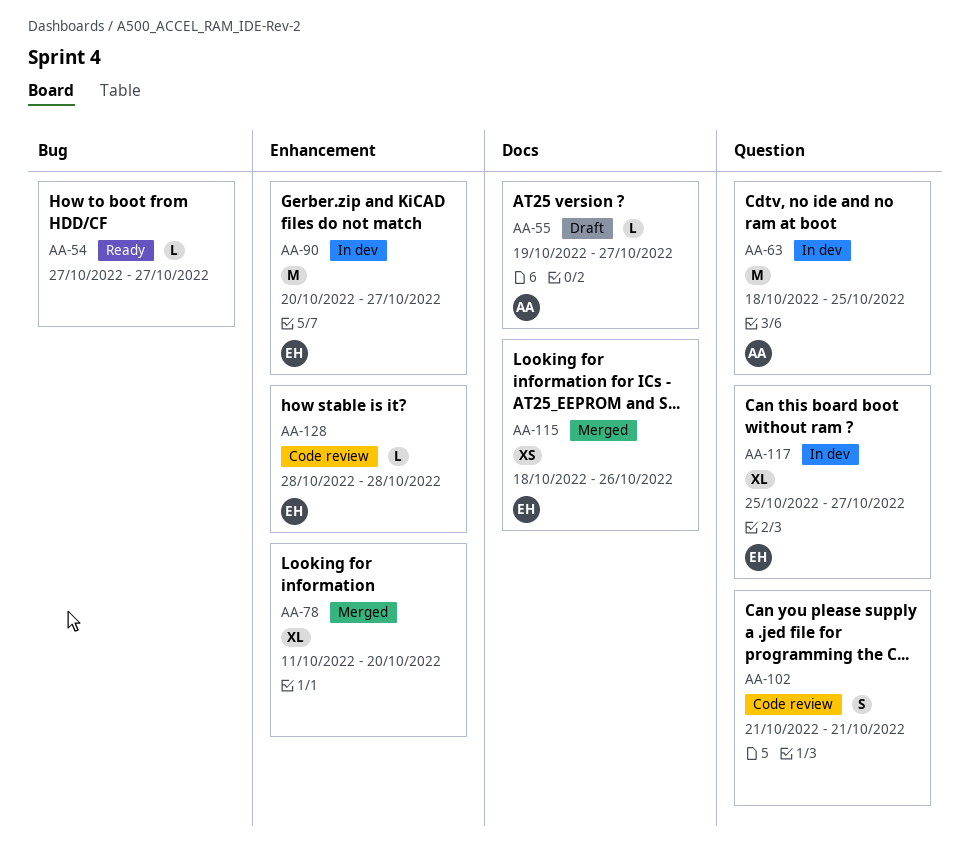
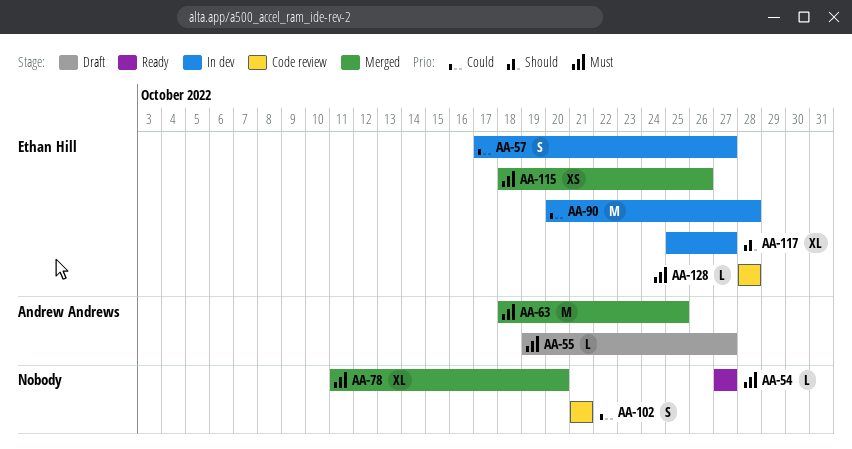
AA-57: none -> present
AA-63, status: In dev -> Merged
AA-90, due: Oct 27 -> Oct 28

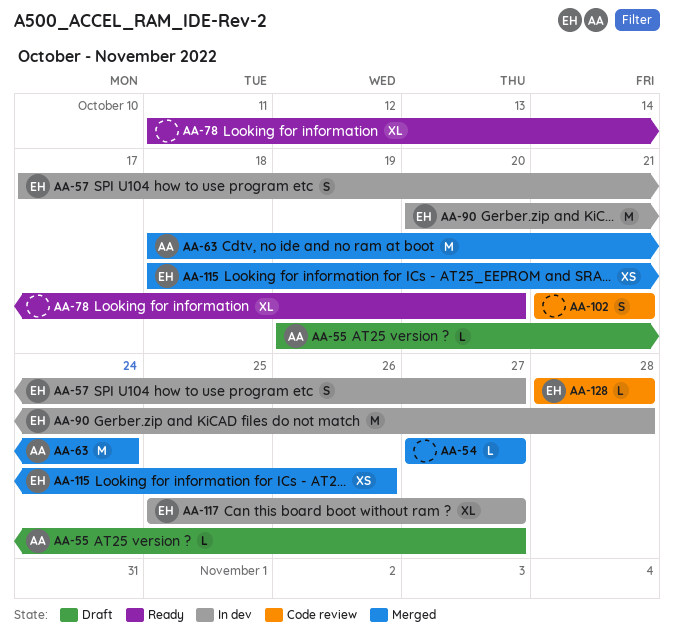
AA-54, status: Ready -> Merged
AA-63, due: Oct 25 -> Oct 24
AA-78, status: Merged -> Ready

